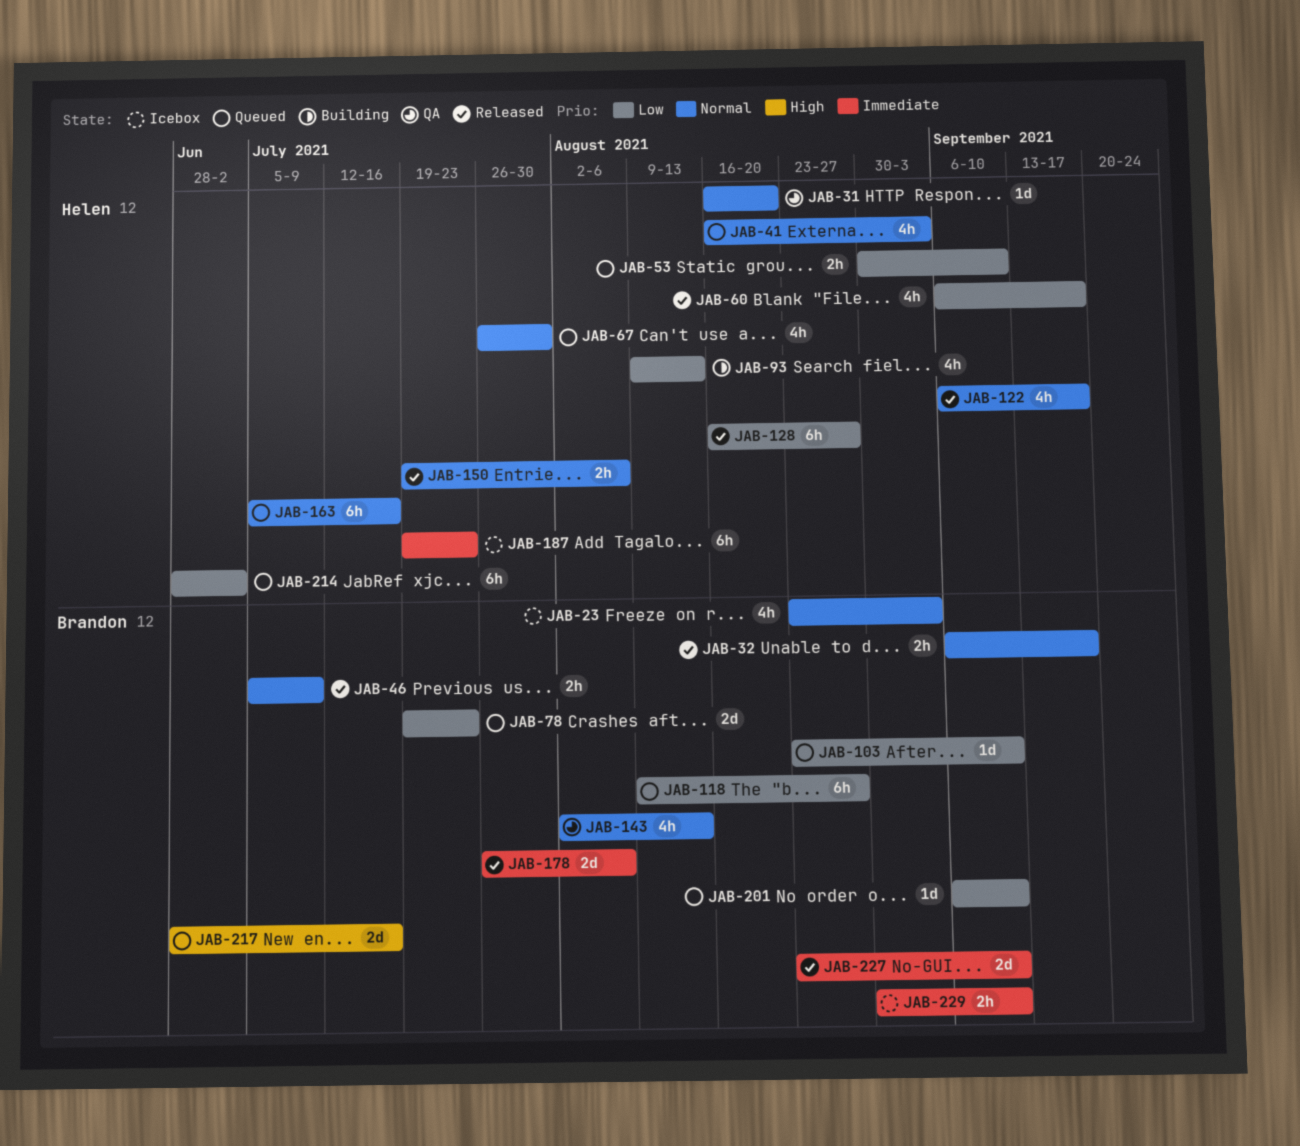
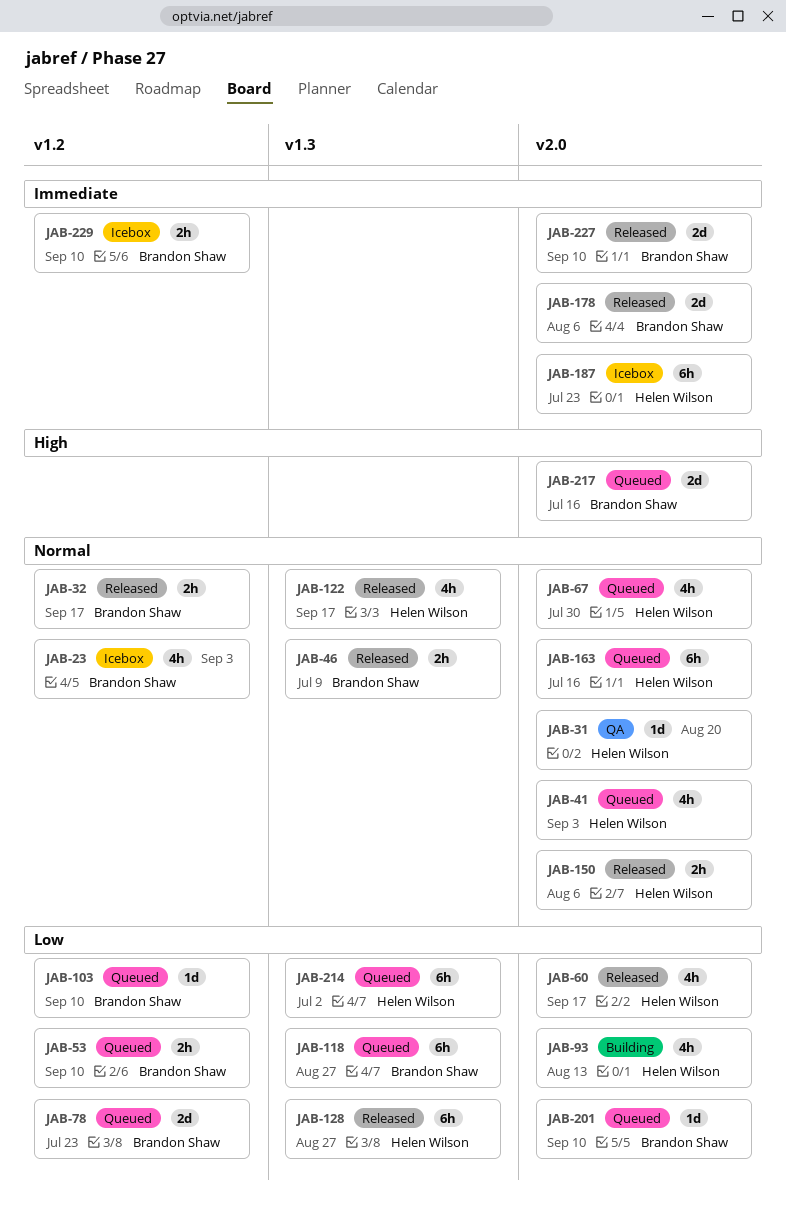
JAB-53, owner: Helen Wilson -> Brandon Shaw
JAB-143: present -> none

